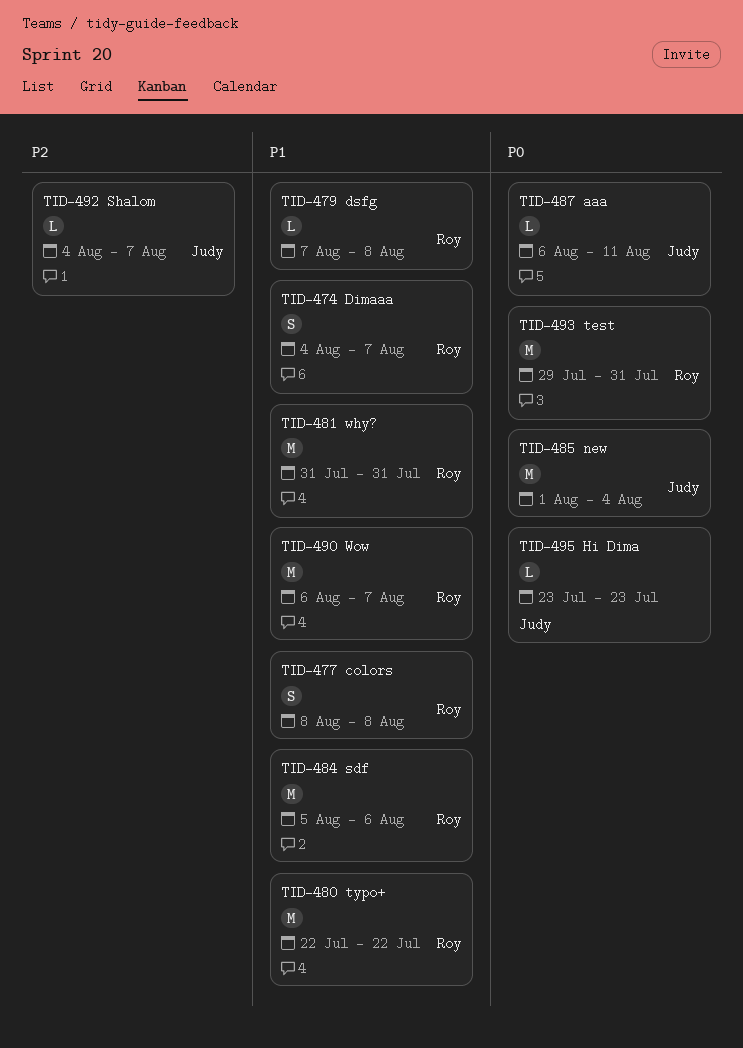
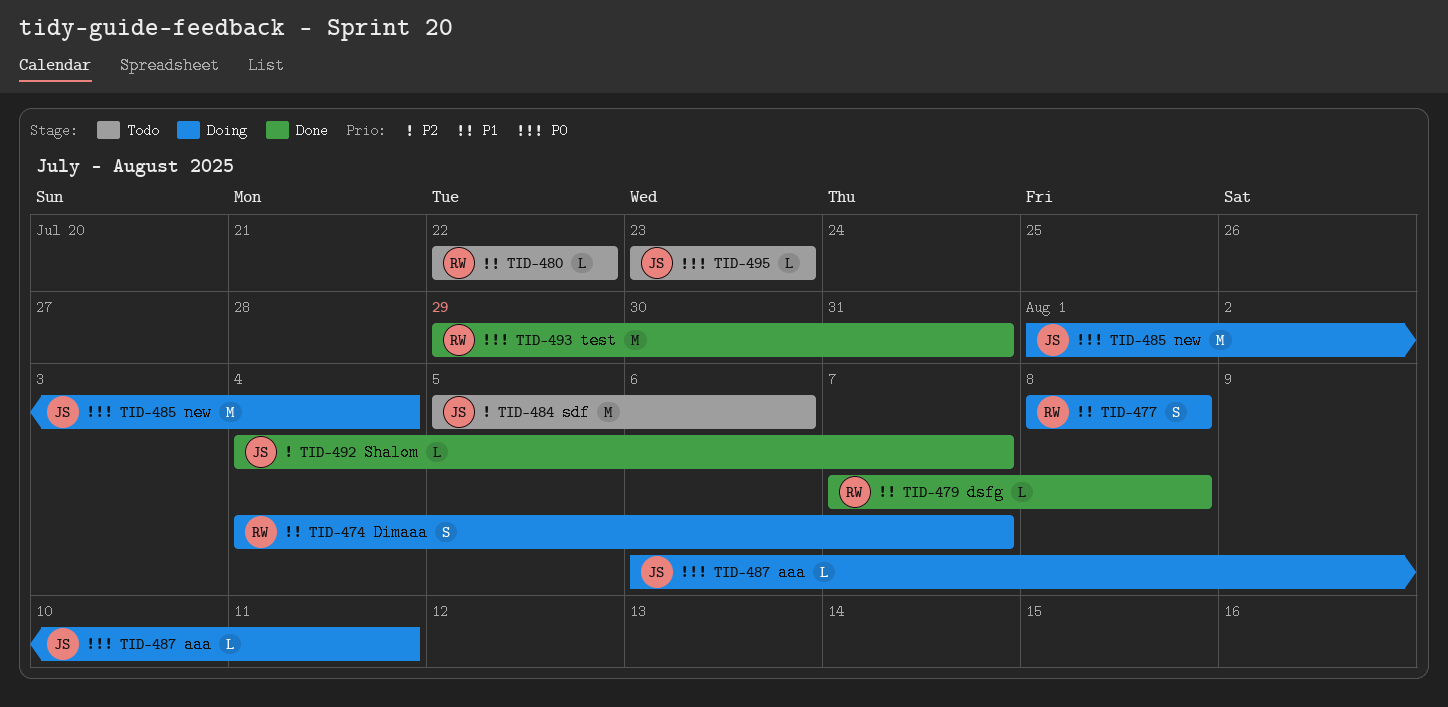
TID-480, estimate: M -> L
TID-481: present -> none
TID-484, owner: Roy -> Judy
TID-484, priority: P1 -> P2
TID-490: present -> none

